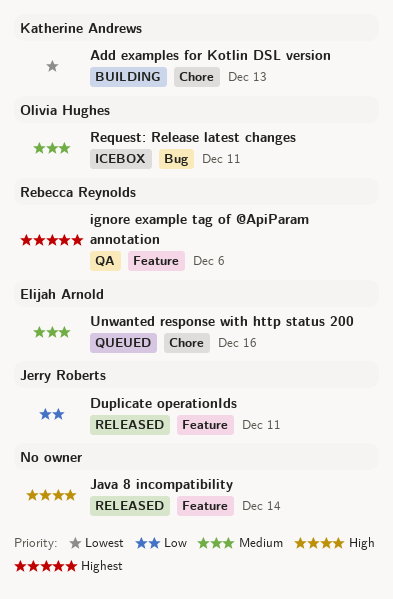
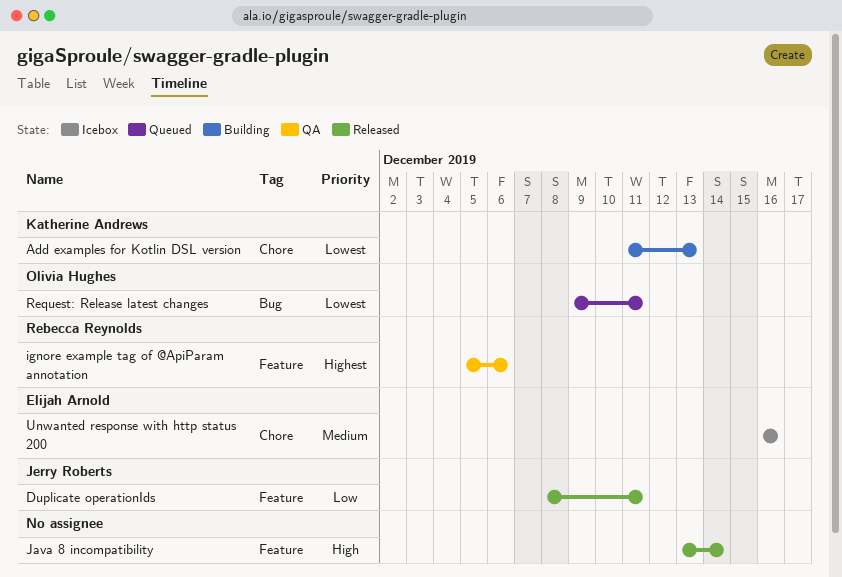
Request: Release latest changes, status: Icebox -> Queued
Request: Release latest changes, priority: Medium -> Lowest
Unwanted response with http status 200, status: Queued -> Icebox

